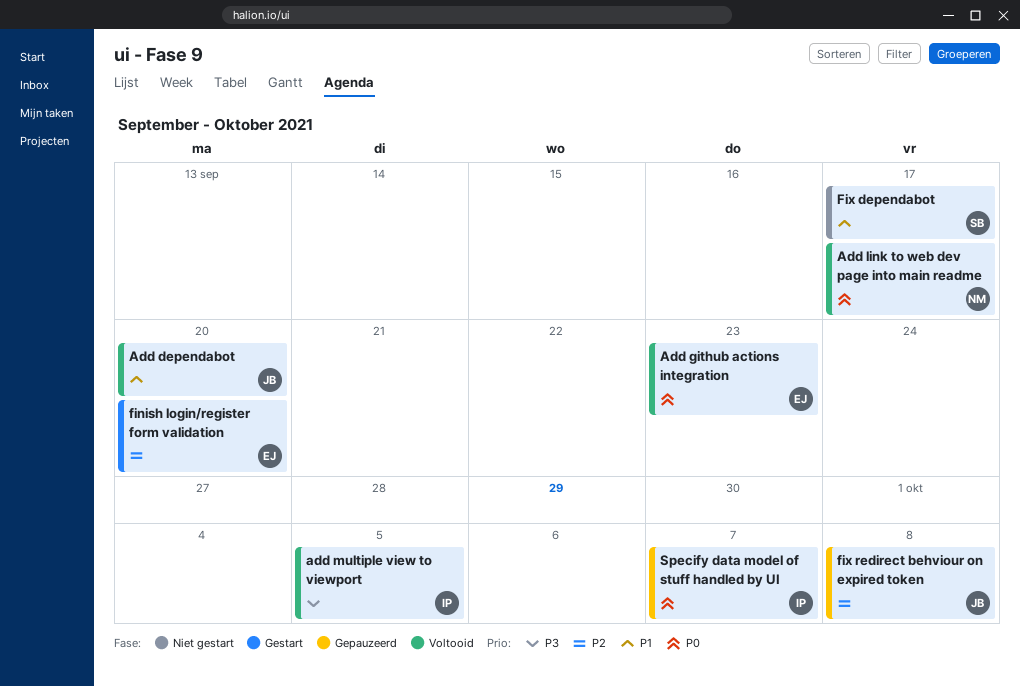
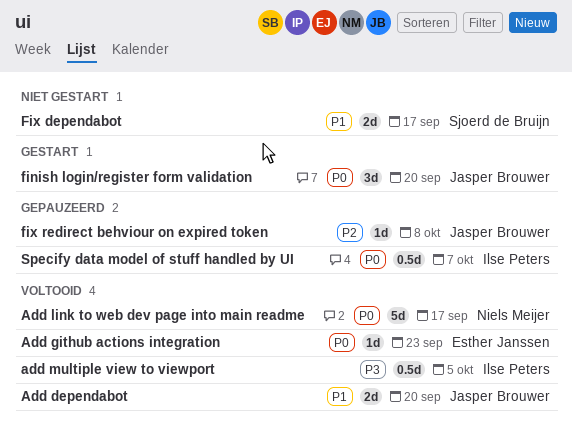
finish login/register form validation, owner: Esther Janssen -> Jasper Brouwer
finish login/register form validation, priority: P2 -> P0

